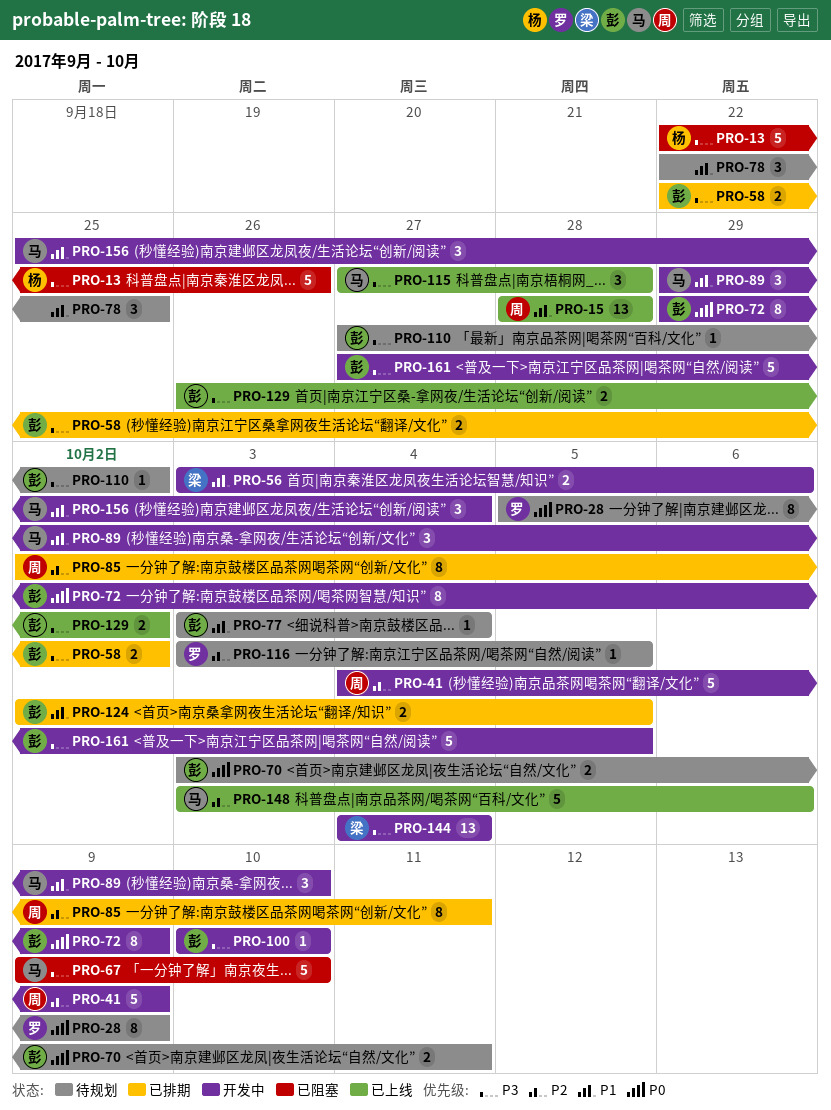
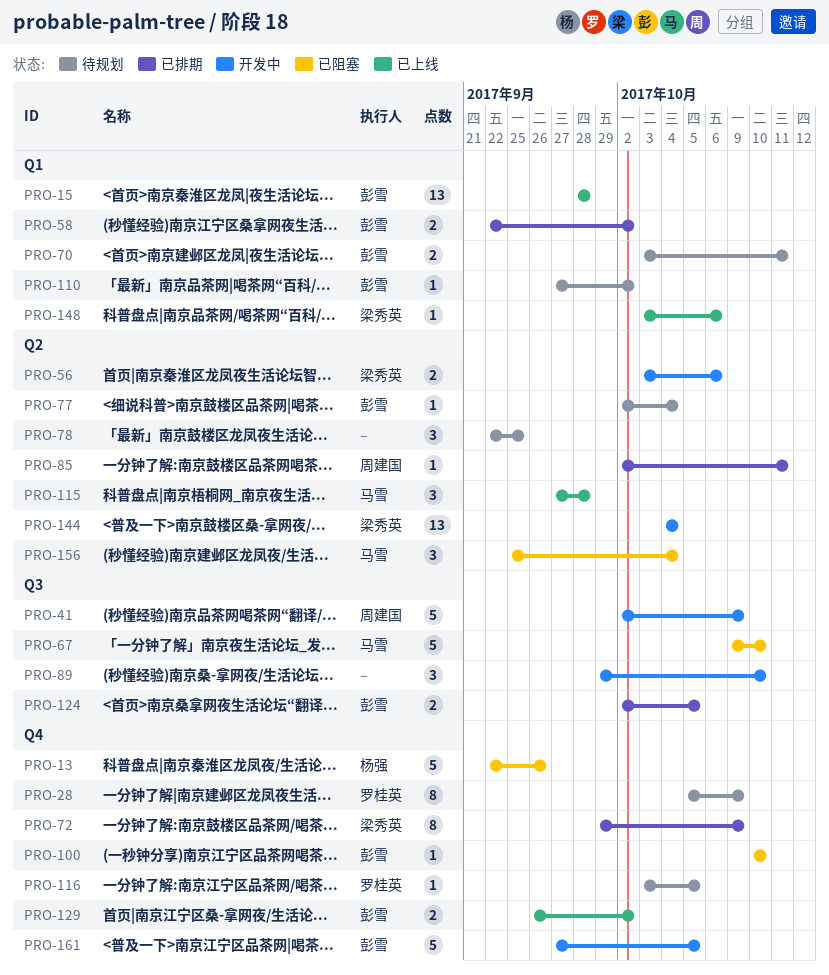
PRO-15, owner: 周建国 -> 彭雪
PRO-41, start: Oct 4 -> Oct 2
PRO-72, status: 开发中 -> 已排期
PRO-72, owner: 彭雪 -> 梁秀英
PRO-77, start: Oct 3 -> Oct 2
PRO-85, estimate: 8 -> 1
PRO-89, owner: 马雪 -> none
PRO-100, status: 开发中 -> 已阻塞
PRO-148, owner: 马雪 -> 梁秀英
PRO-148, estimate: 5 -> 1
PRO-156, status: 开发中 -> 已阻塞

